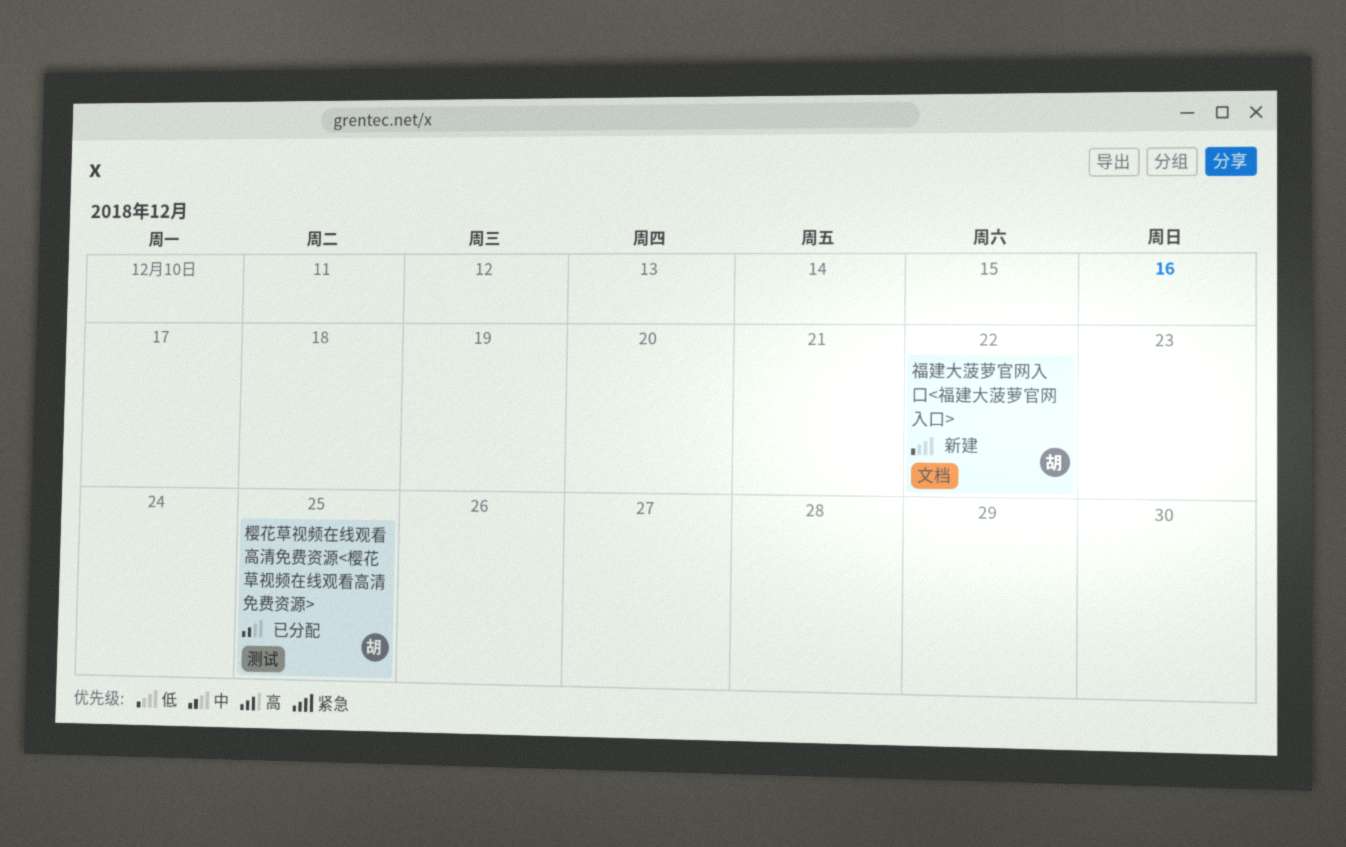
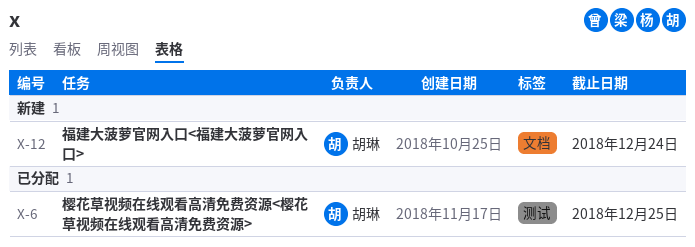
福建大菠萝官网入口<福建大菠萝官网入口>, due: Dec 22 -> Dec 24

